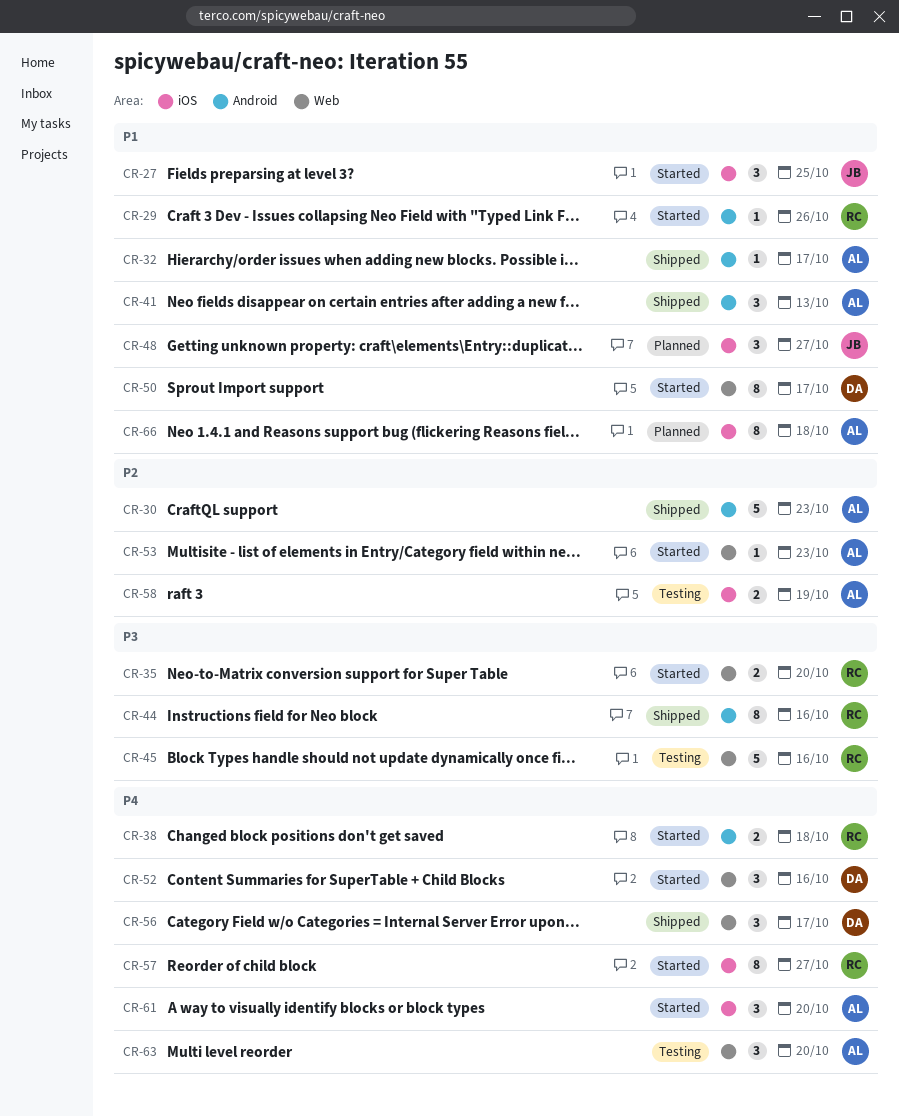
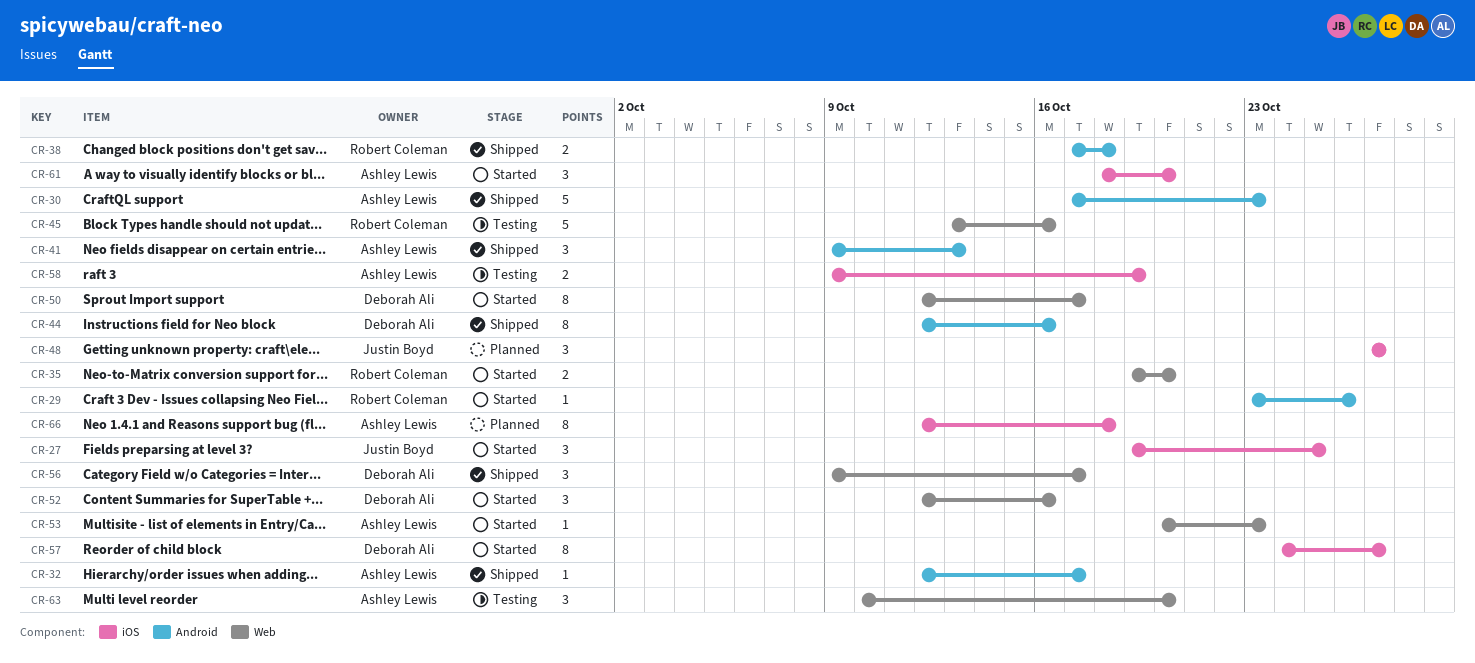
CR-38, status: Started -> Shipped
CR-44, owner: Robert Coleman -> Deborah Ali
CR-57, owner: Robert Coleman -> Deborah Ali

